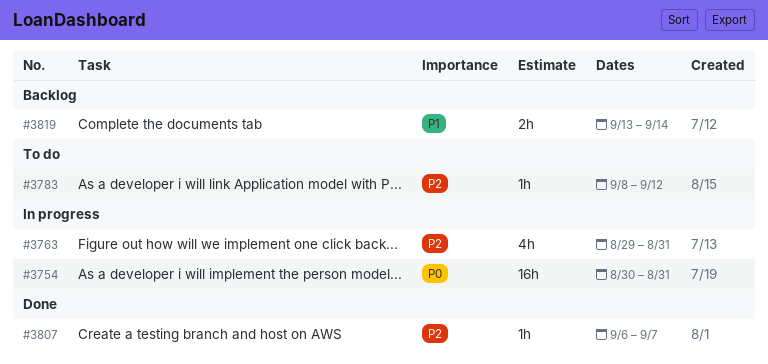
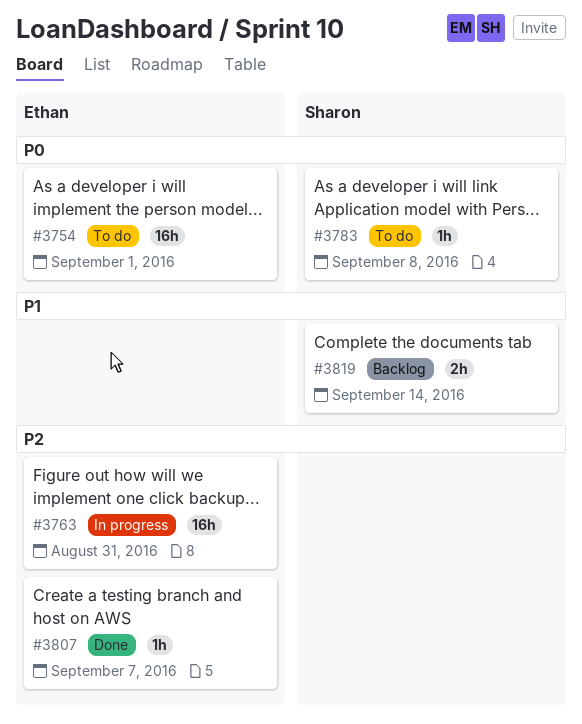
#3754, status: In progress -> To do
#3754, due: Aug 31 -> Sep 1
#3763, estimate: 4h -> 16h
#3783, priority: P2 -> P0
#3783, due: Sep 12 -> Sep 8

